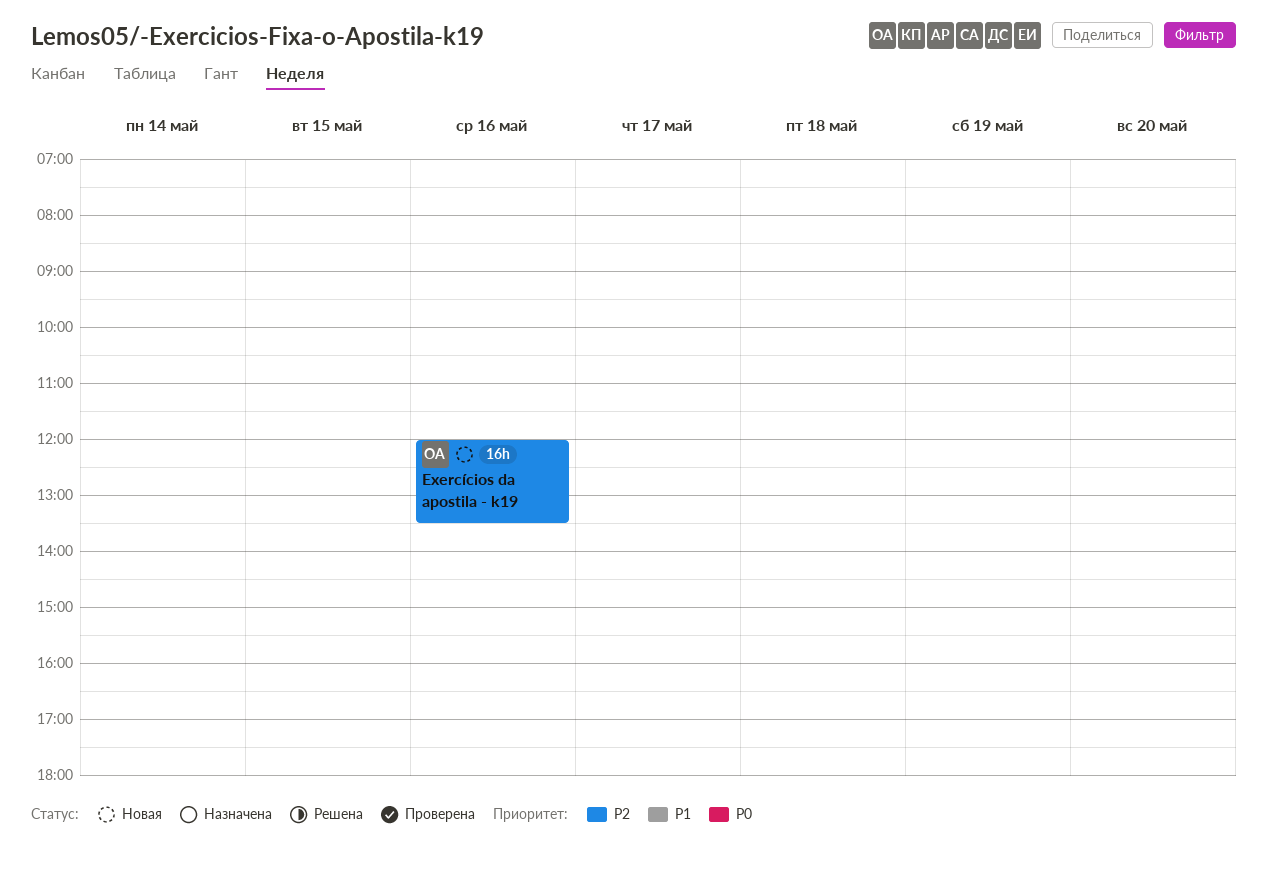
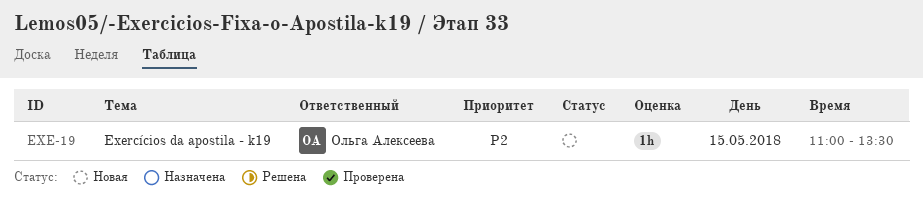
Exercícios da apostila - k19, estimate: 16h -> 1h
Exercícios da apostila - k19, day: May 16 -> May 15
Exercícios da apostila - k19, begins: 12:00 -> 11:00

